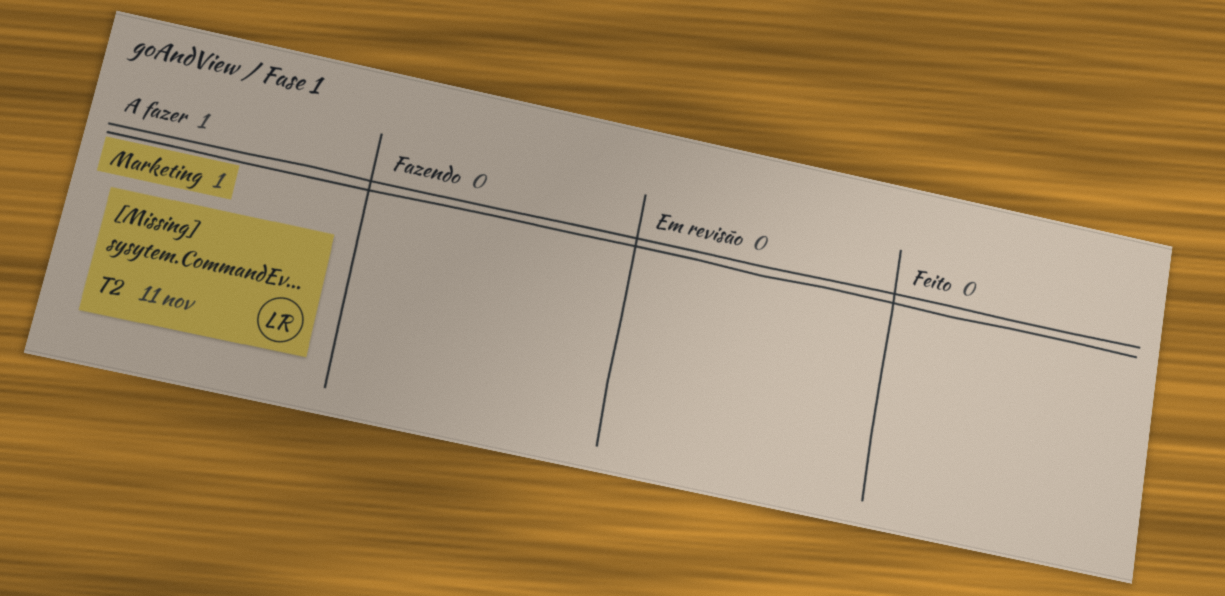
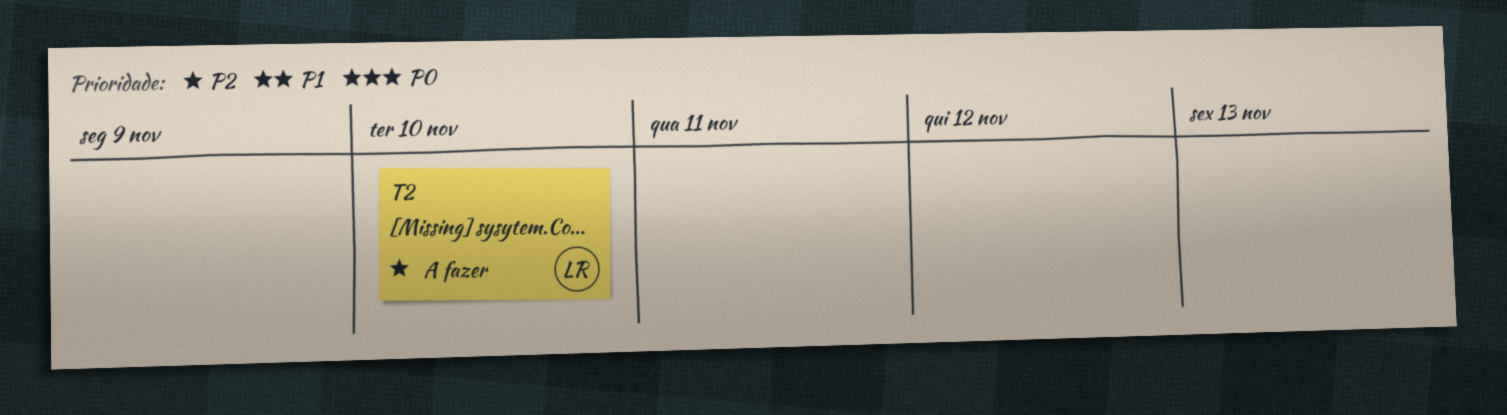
T2, due: Nov 11 -> Nov 10

